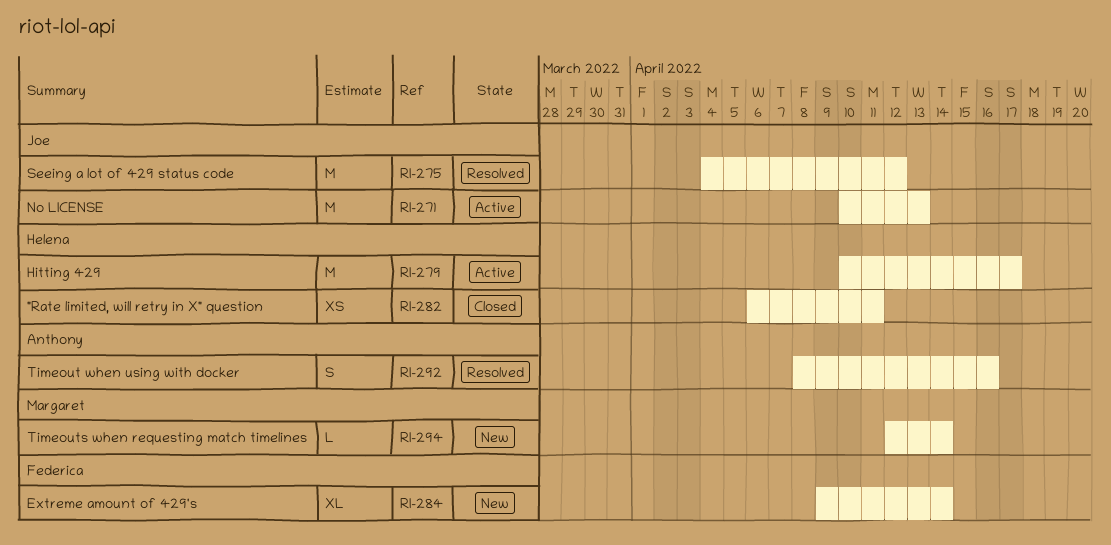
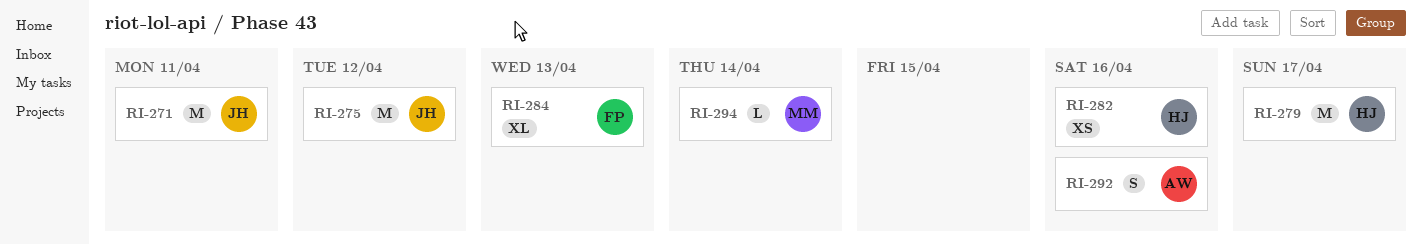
RI-271, due: Apr 13 -> Apr 11
RI-282, due: Apr 11 -> Apr 16
RI-284, due: Apr 14 -> Apr 13

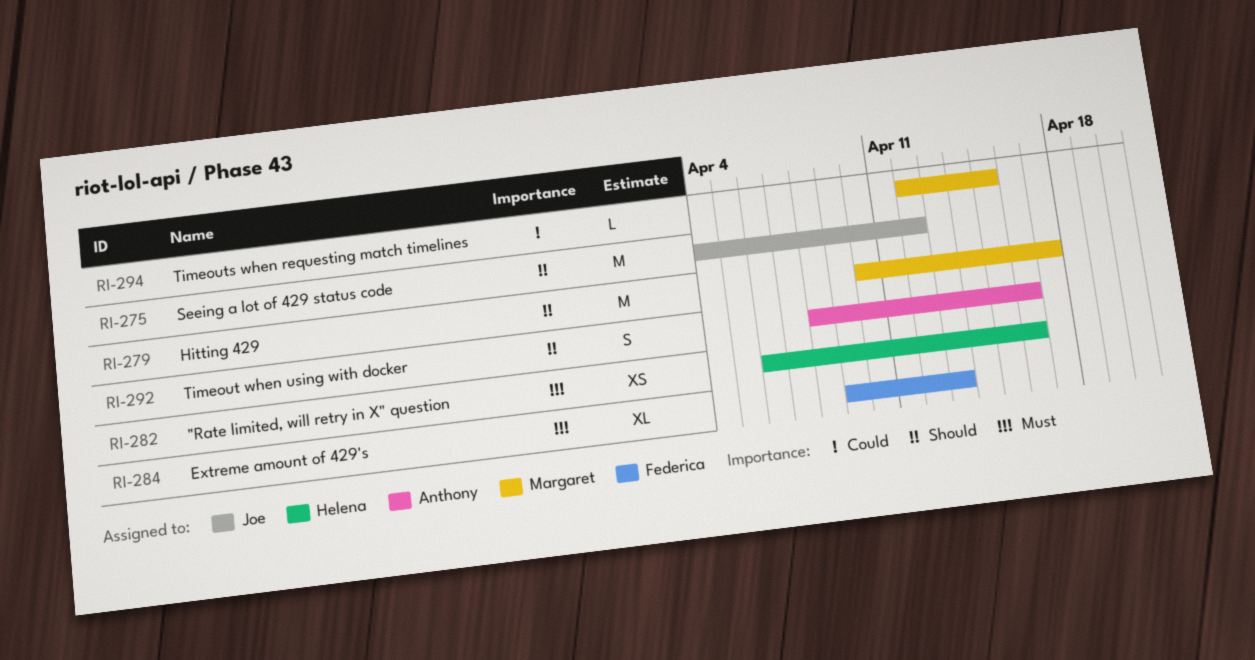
RI-271: present -> none
RI-279, owner: Helena -> Margaret
RI-294, due: Apr 14 -> Apr 15

